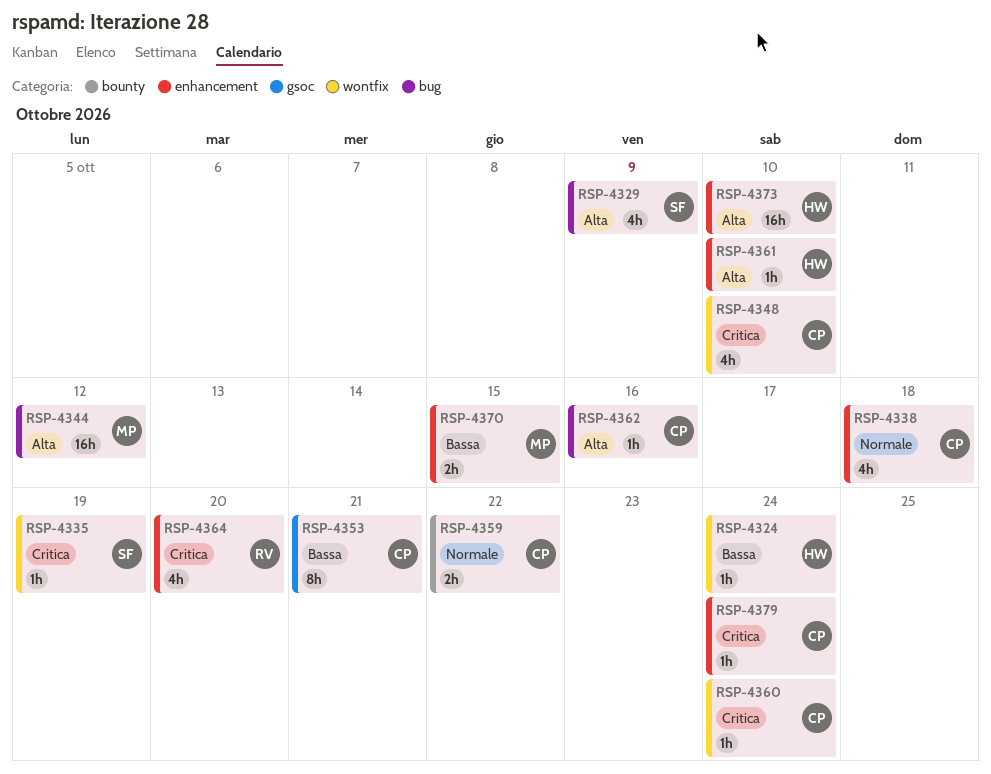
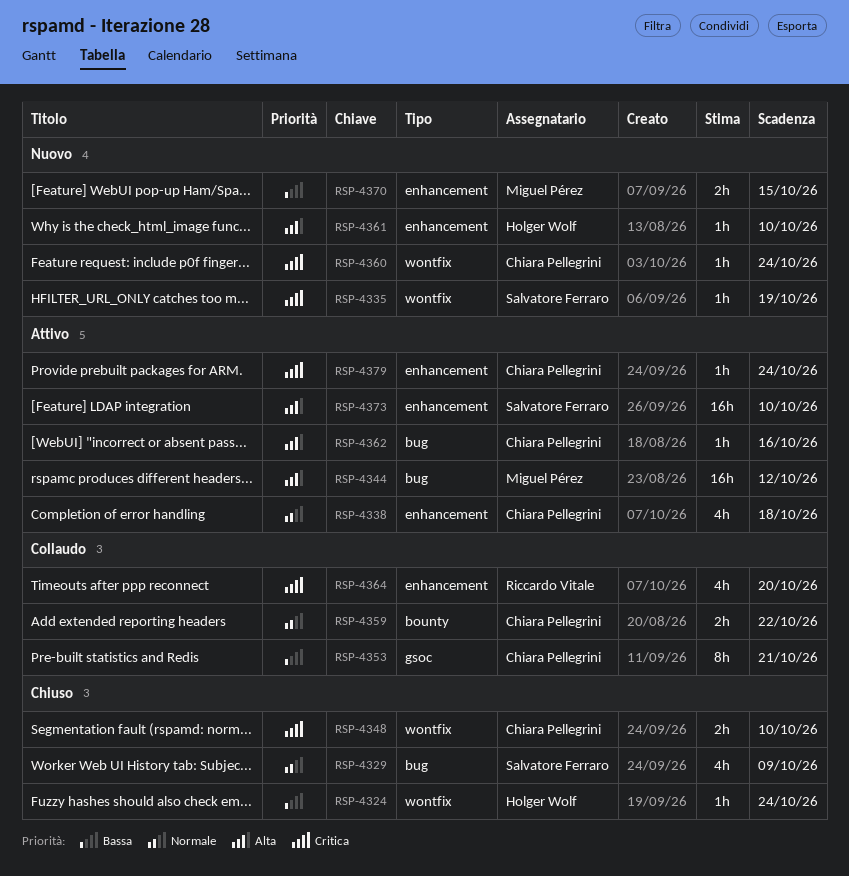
RSP-4329, priority: Alta -> Normale
RSP-4348, estimate: 4h -> 2h
RSP-4373, owner: Holger Wolf -> Salvatore Ferraro

